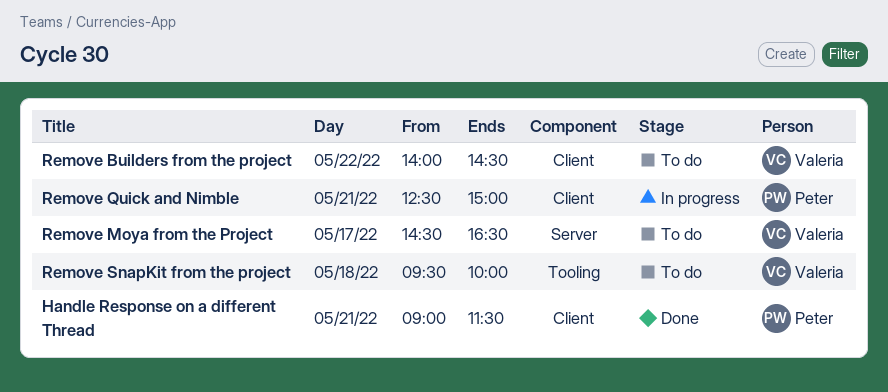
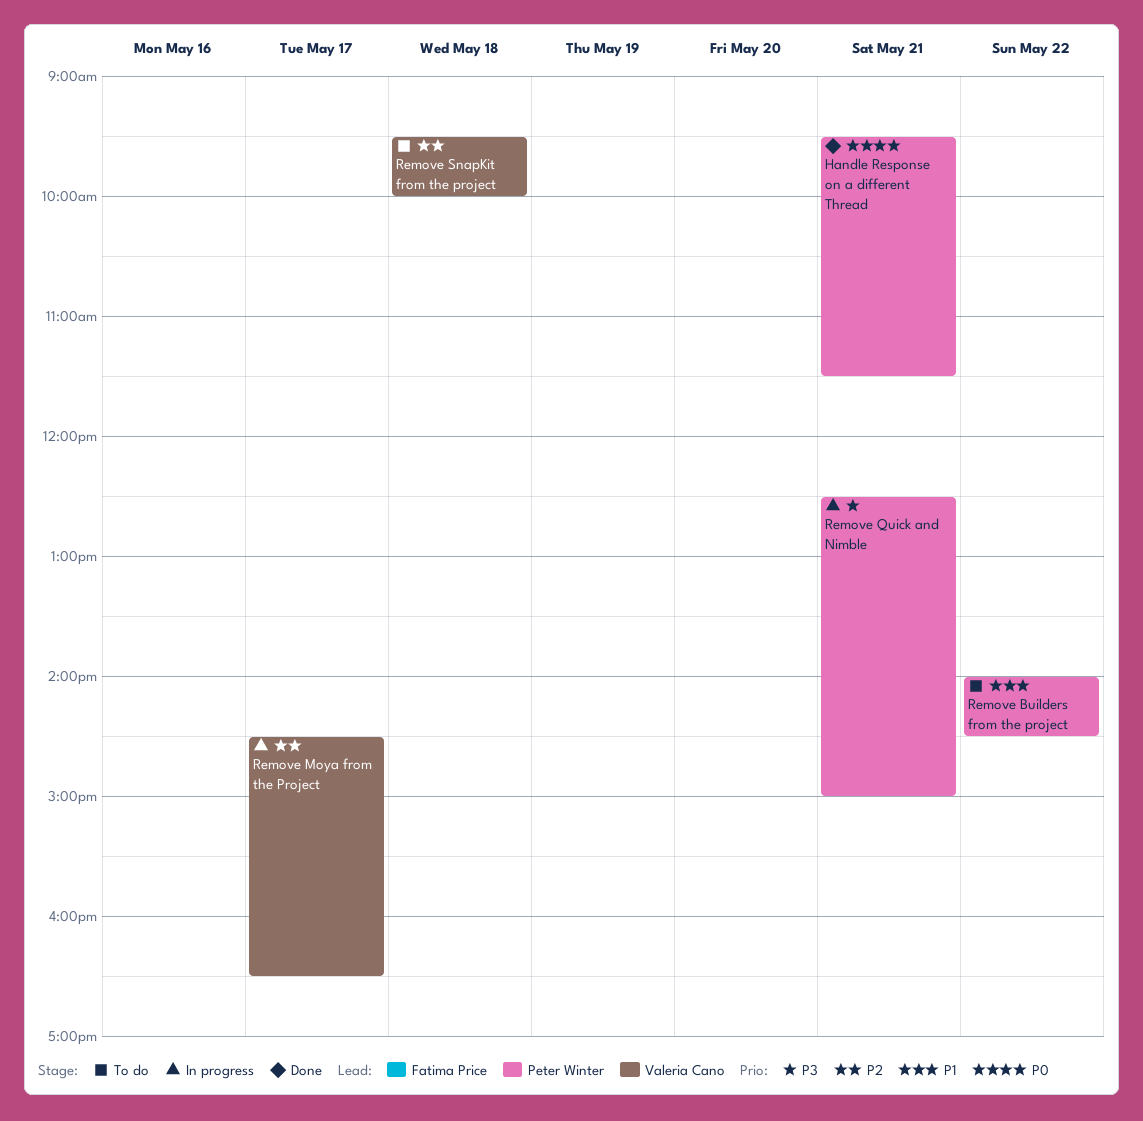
Handle Response on a different Thread, begins: 09:00 -> 09:30
Remove Builders from the project, owner: Valeria Cano -> Peter Winter
Remove Moya from the Project, status: To do -> In progress

